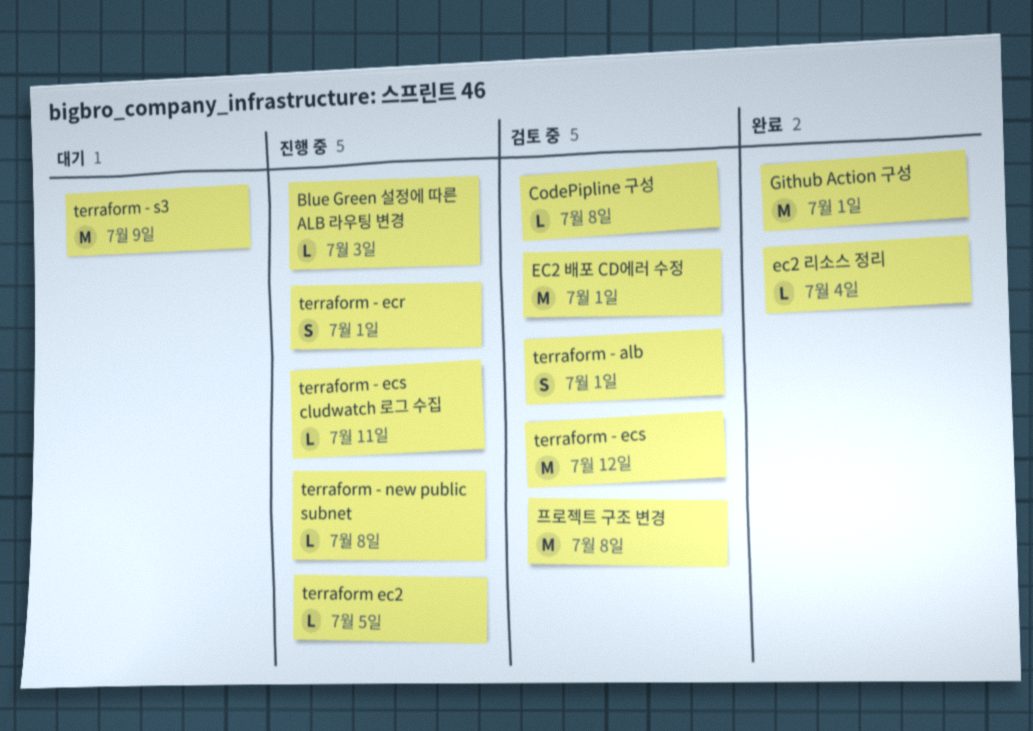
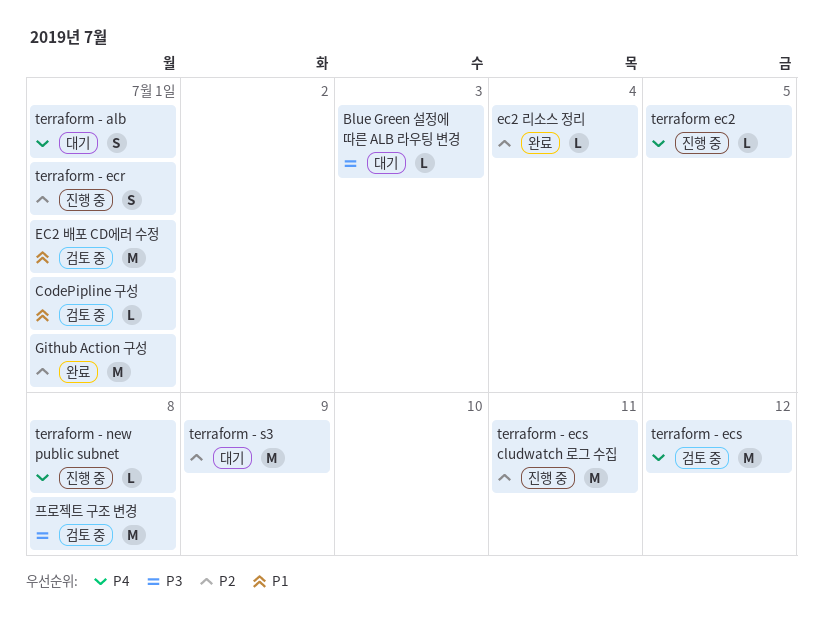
Blue Green 설정에 따른 ALB 라우팅 변경, status: 진행 중 -> 대기
CodePipline 구성, due: Jul 8 -> Jul 1
terraform - alb, status: 검토 중 -> 대기
terraform - ecs cludwatch 로그 수집, estimate: L -> M

